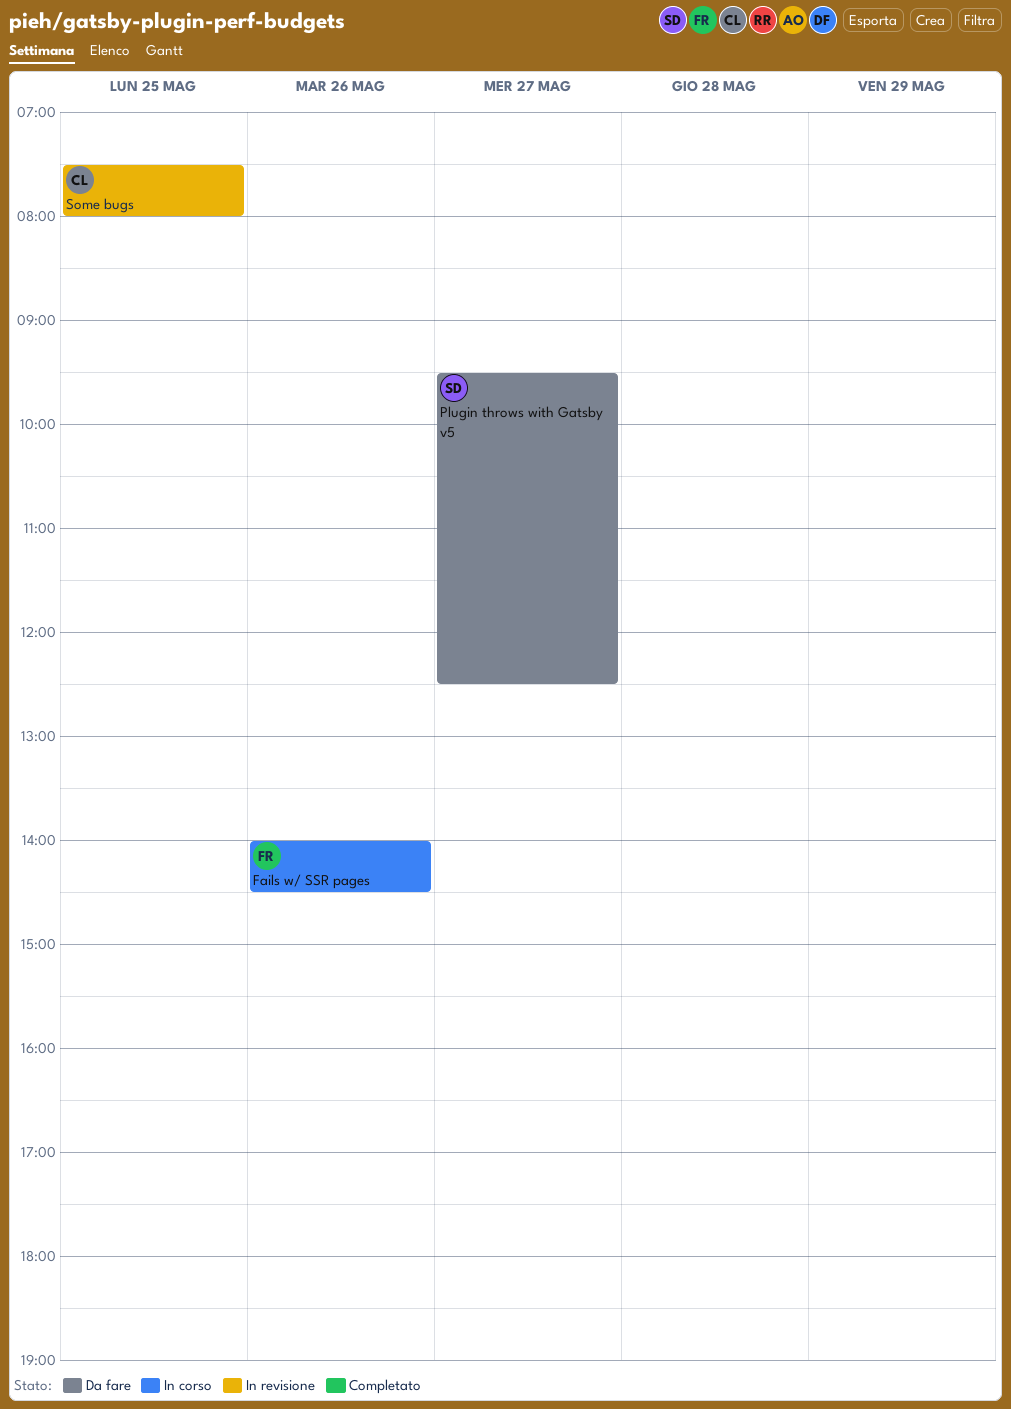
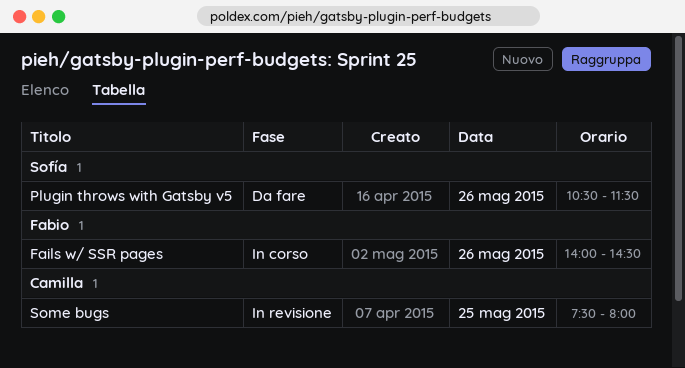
Plugin throws with Gatsby v5, day: May 27 -> May 26
Plugin throws with Gatsby v5, begins: 09:30 -> 10:30
Plugin throws with Gatsby v5, ends: 12:30 -> 11:30

